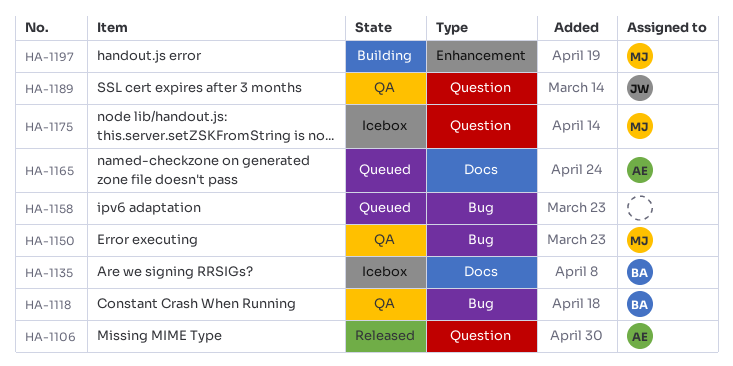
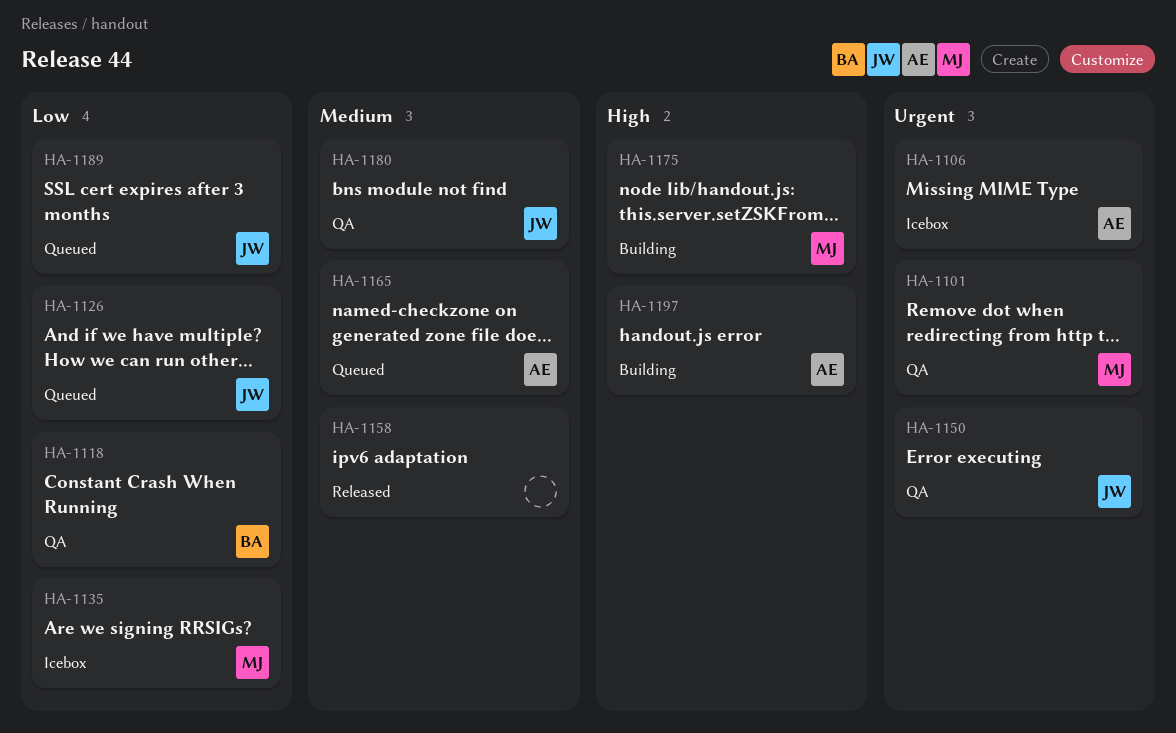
HA-1101: none -> present
HA-1106, status: Released -> Icebox
HA-1126: none -> present
HA-1135, owner: BA -> MJ
HA-1150, owner: MJ -> JW
HA-1158, status: Queued -> Released
HA-1175, status: Icebox -> Building
HA-1180: none -> present
HA-1189, status: QA -> Queued
HA-1197, owner: MJ -> AE

